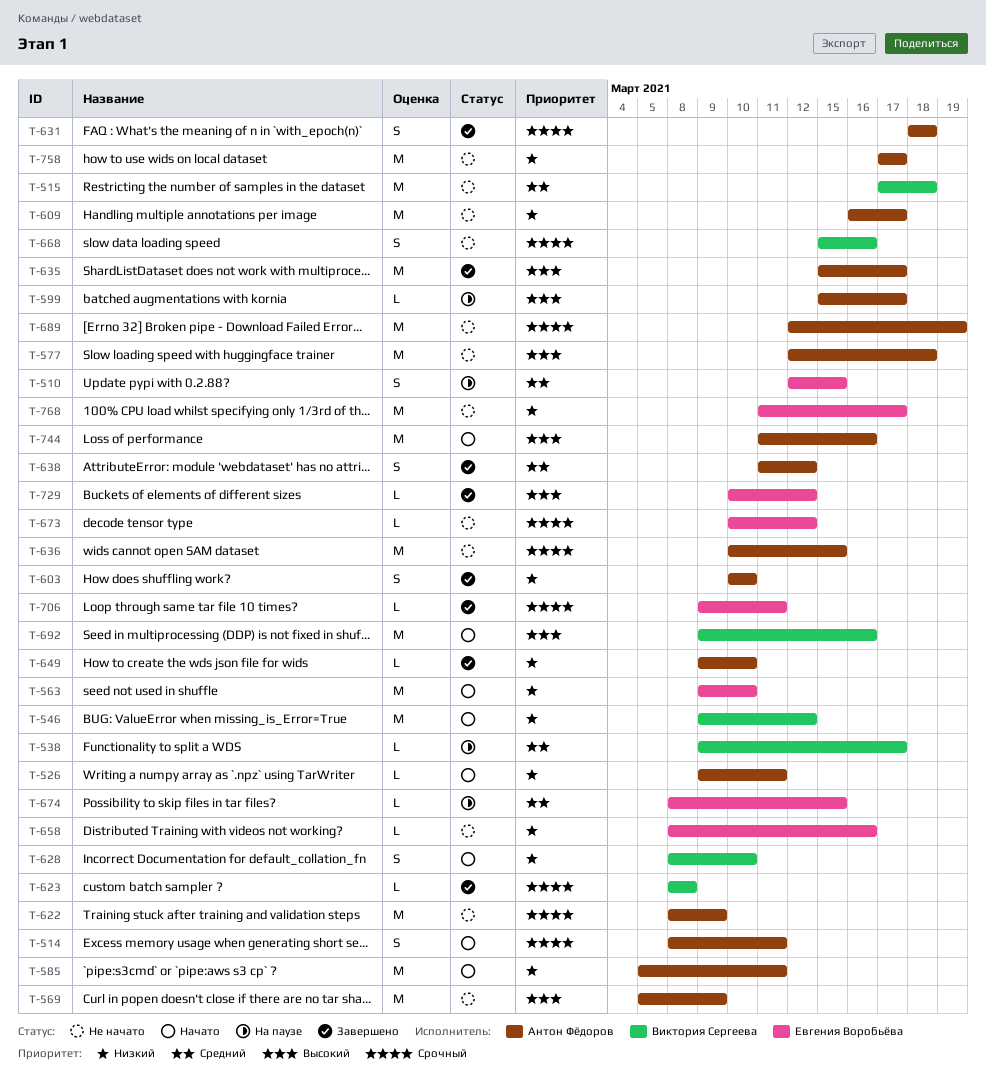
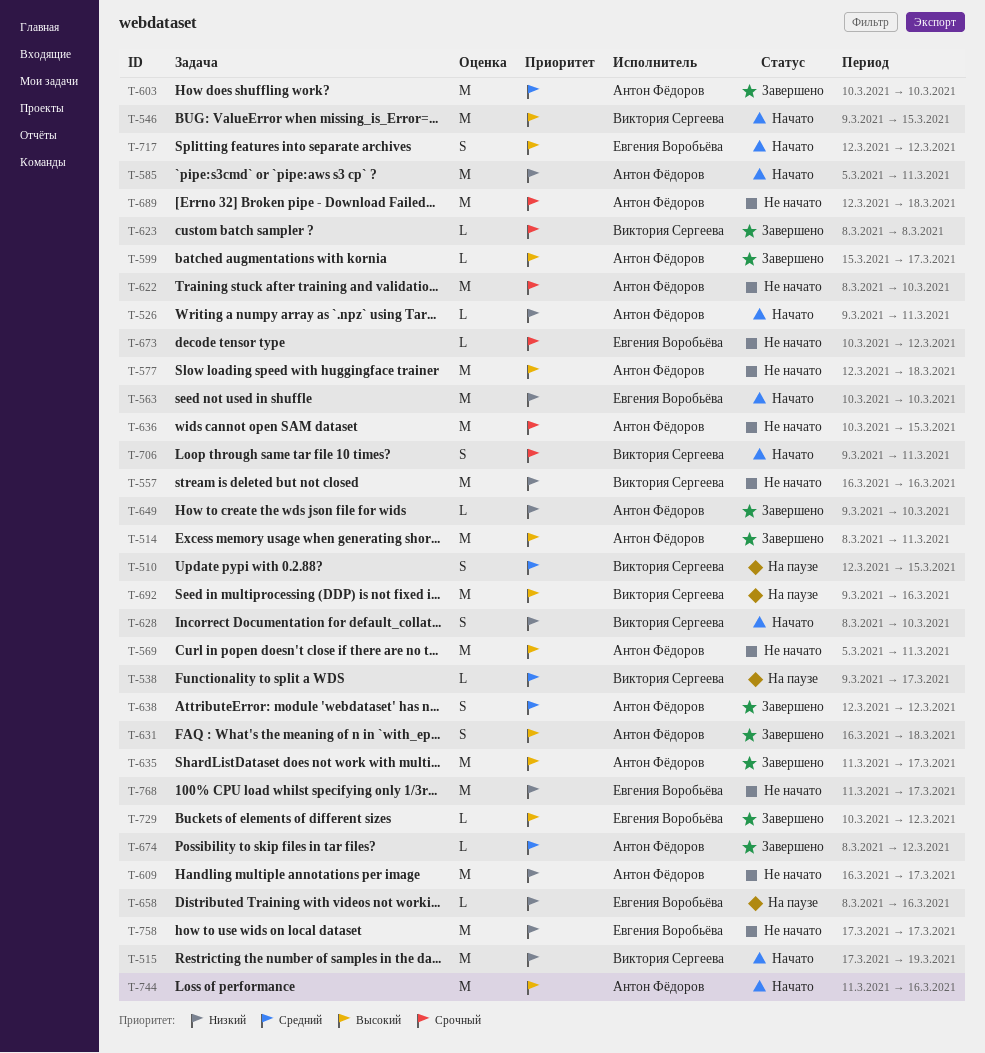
T-510, owner: Евгения Воробьёва -> Виктория Сергеева
T-514, status: Начато -> Завершено
T-514, priority: Срочный -> Высокий
T-514, estimate: S -> M
T-515, status: Не начато -> Начато
T-515, priority: Средний -> Низкий
T-515, due: Mar 18 -> Mar 19
T-546, priority: Низкий -> Высокий
T-546, due: Mar 12 -> Mar 15
T-557: none -> present
T-563, start: Mar 9 -> Mar 10
T-569, due: Mar 9 -> Mar 11
T-599, status: На паузе -> Завершено
T-603, priority: Низкий -> Средний
T-603, estimate: S -> M
T-622, due: Mar 9 -> Mar 10
T-631, priority: Срочный -> Высокий
T-631, start: Mar 18 -> Mar 16
T-635, start: Mar 15 -> Mar 11
T-638, start: Mar 11 -> Mar 12
T-658, status: Не начато -> На паузе
T-668: present -> none
T-674, status: На паузе -> Завершено
T-674, owner: Евгения Воробьёва -> Антон Фёдоров
T-674, due: Mar 15 -> Mar 12
T-689, due: Mar 19 -> Mar 18
T-692, status: Начато -> На паузе
T-706, status: Завершено -> Начато
T-706, owner: Евгения Воробьёва -> Виктория Сергеева
T-706, estimate: L -> S
T-717: none -> present
T-758, owner: Антон Фёдоров -> Евгения Воробьёва

